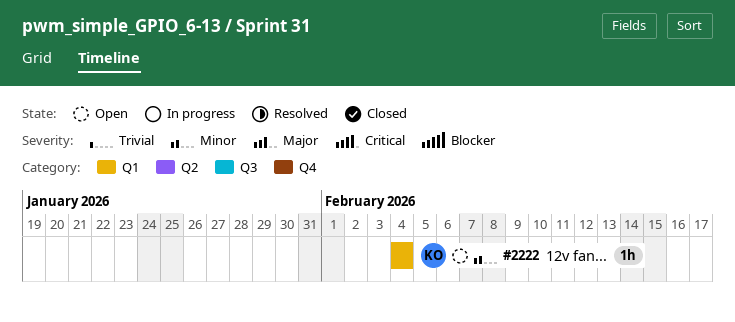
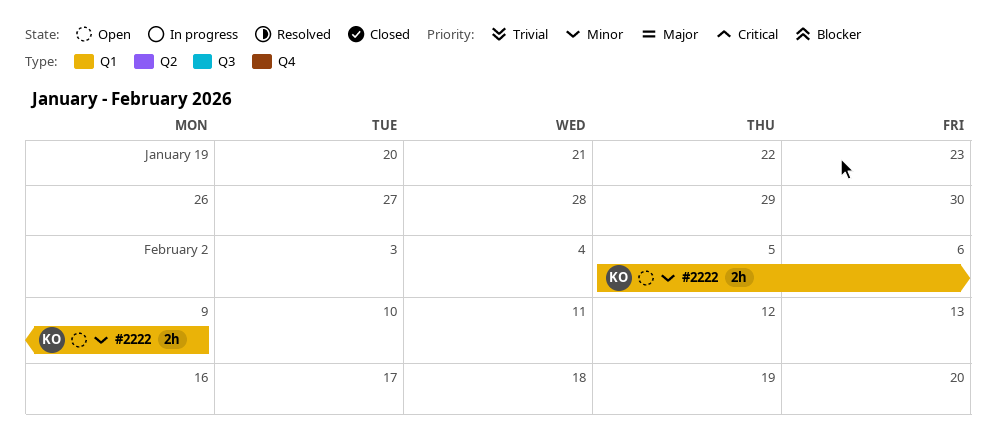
#2222, estimate: 1h -> 2h
#2222, start: Feb 4 -> Feb 5
#2222, due: Feb 4 -> Feb 9

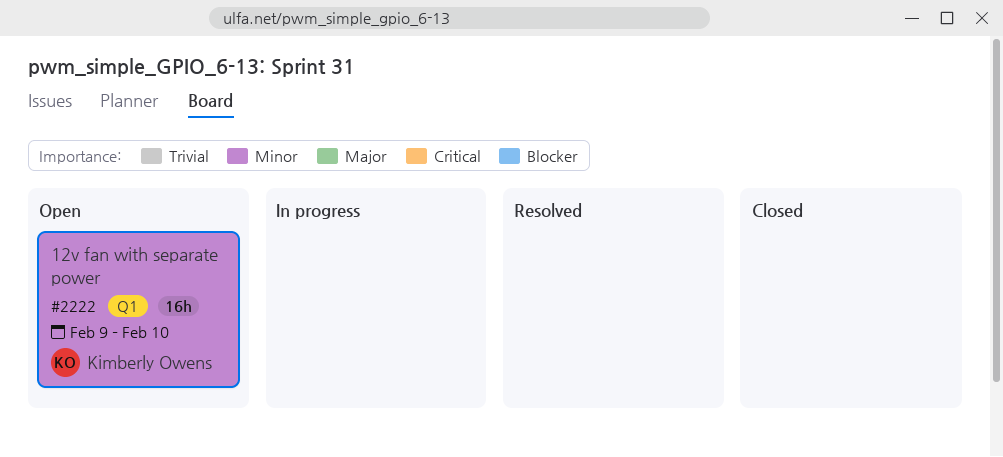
#2222, estimate: 2h -> 16h
#2222, start: Feb 5 -> Feb 9
#2222, due: Feb 9 -> Feb 10

